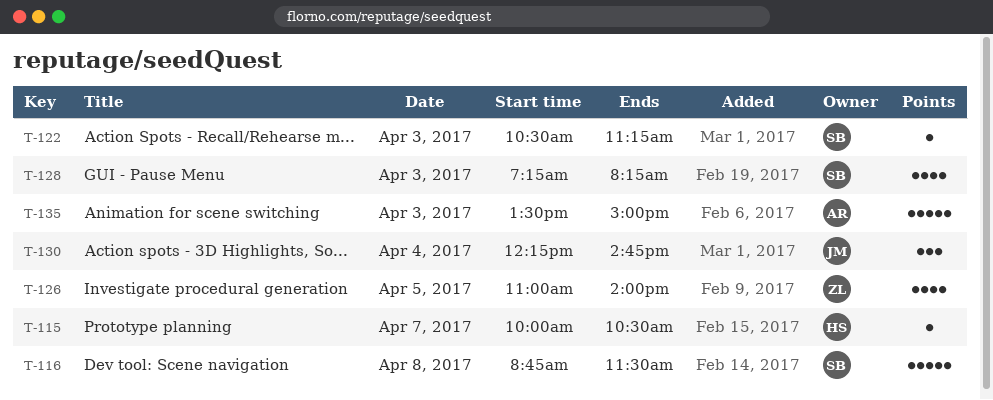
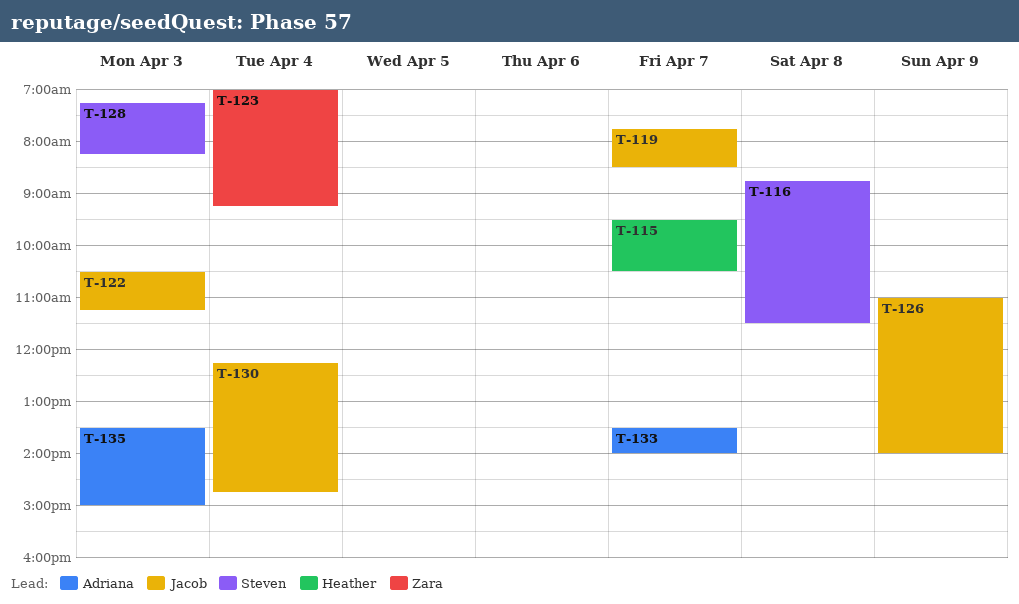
T-115, begins: 10:00 -> 09:30
T-119: none -> present
T-122, owner: Steven -> Jacob
T-123: none -> present
T-126, owner: Zara -> Jacob
T-126, day: Apr 5 -> Apr 9
T-133: none -> present

